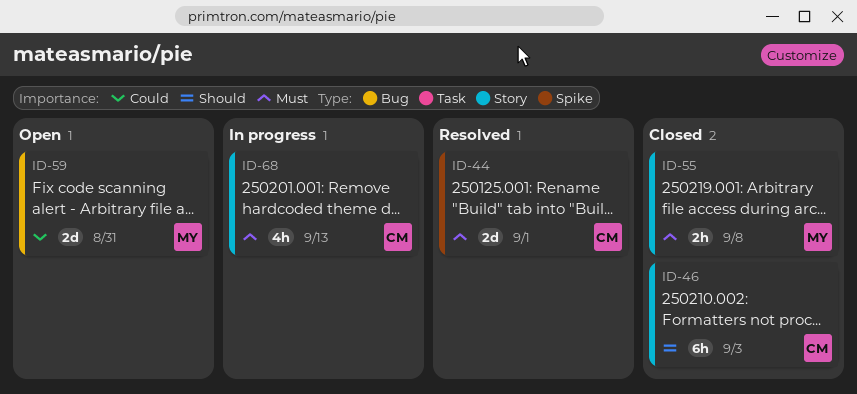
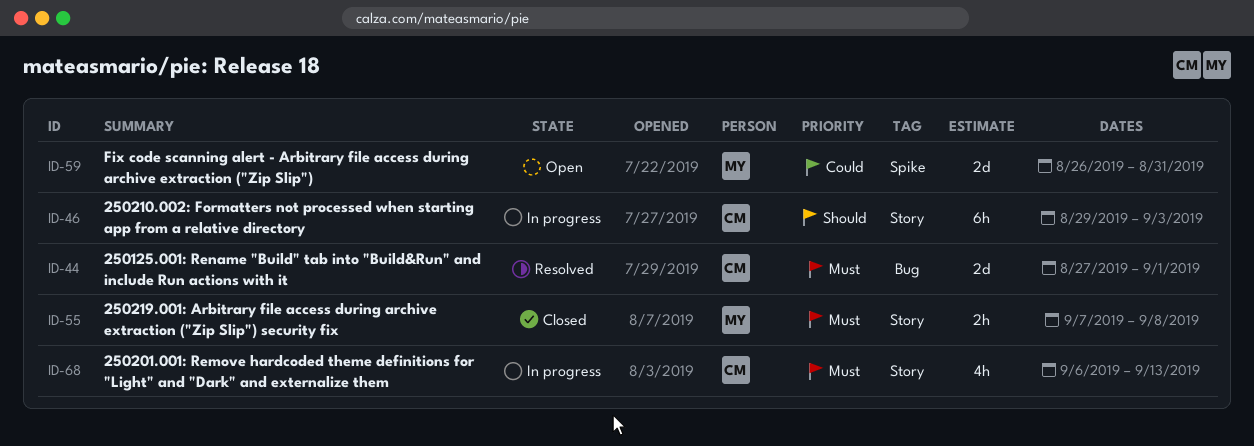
ID-44, label: Spike -> Bug
ID-46, status: Closed -> In progress
ID-59, label: Bug -> Spike

